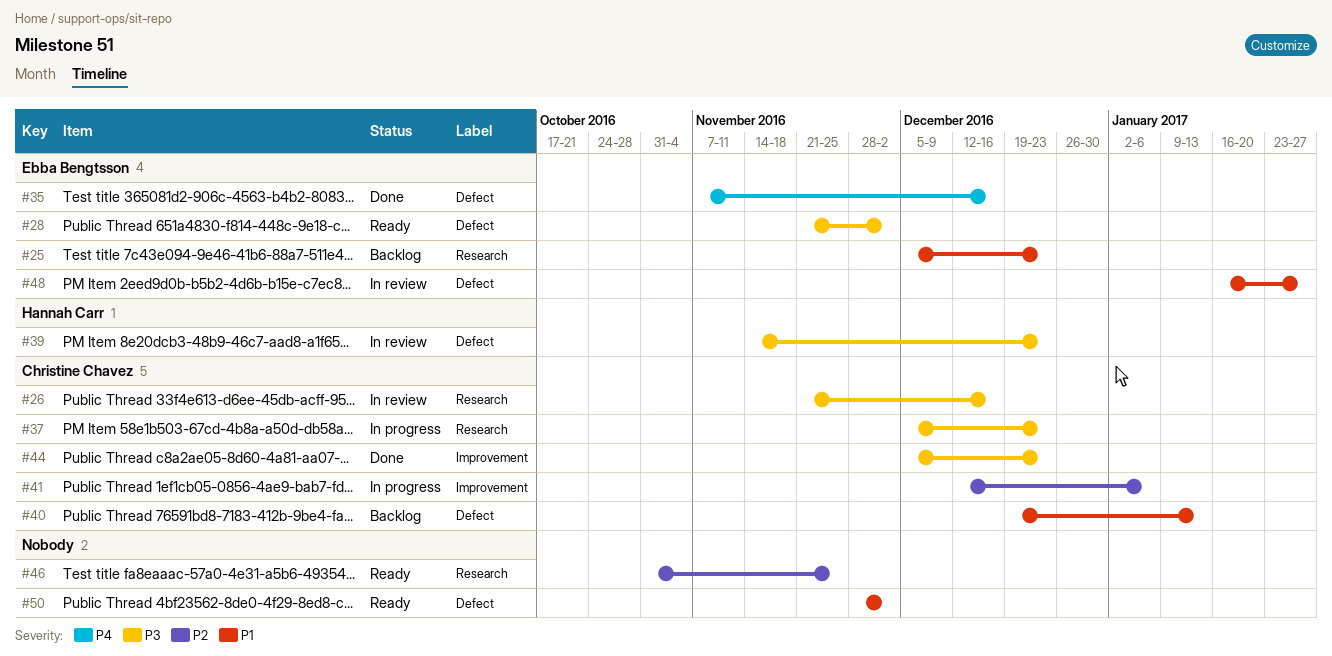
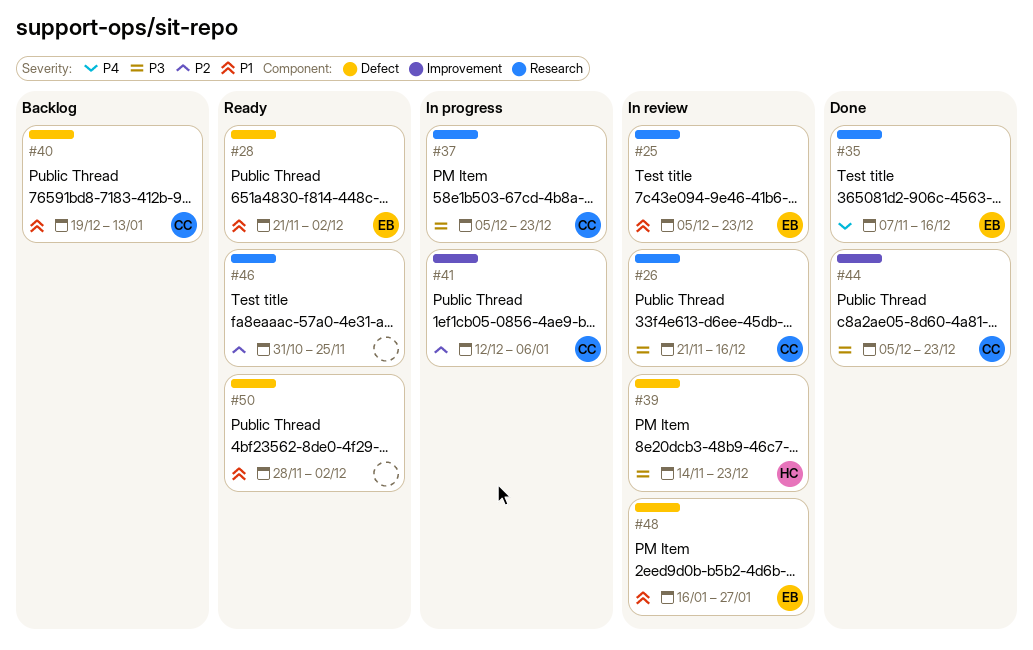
#25, status: Backlog -> In review
#28, priority: P3 -> P1
#35, label: Defect -> Research

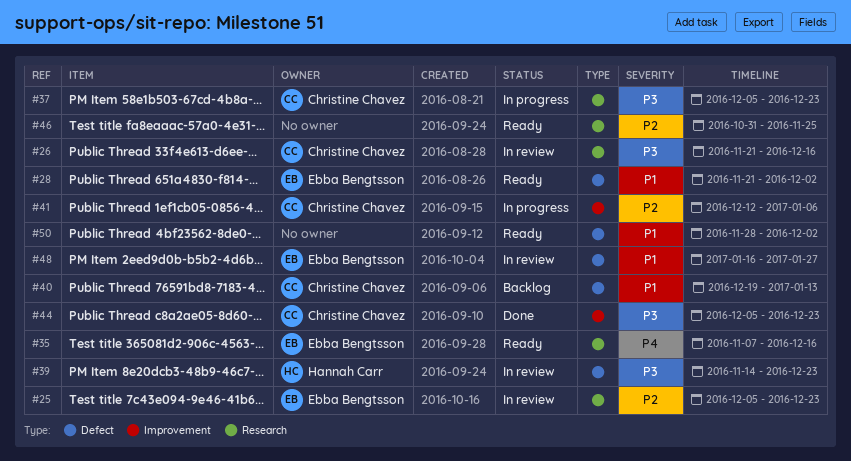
#25, priority: P1 -> P2
#35, status: Done -> Ready

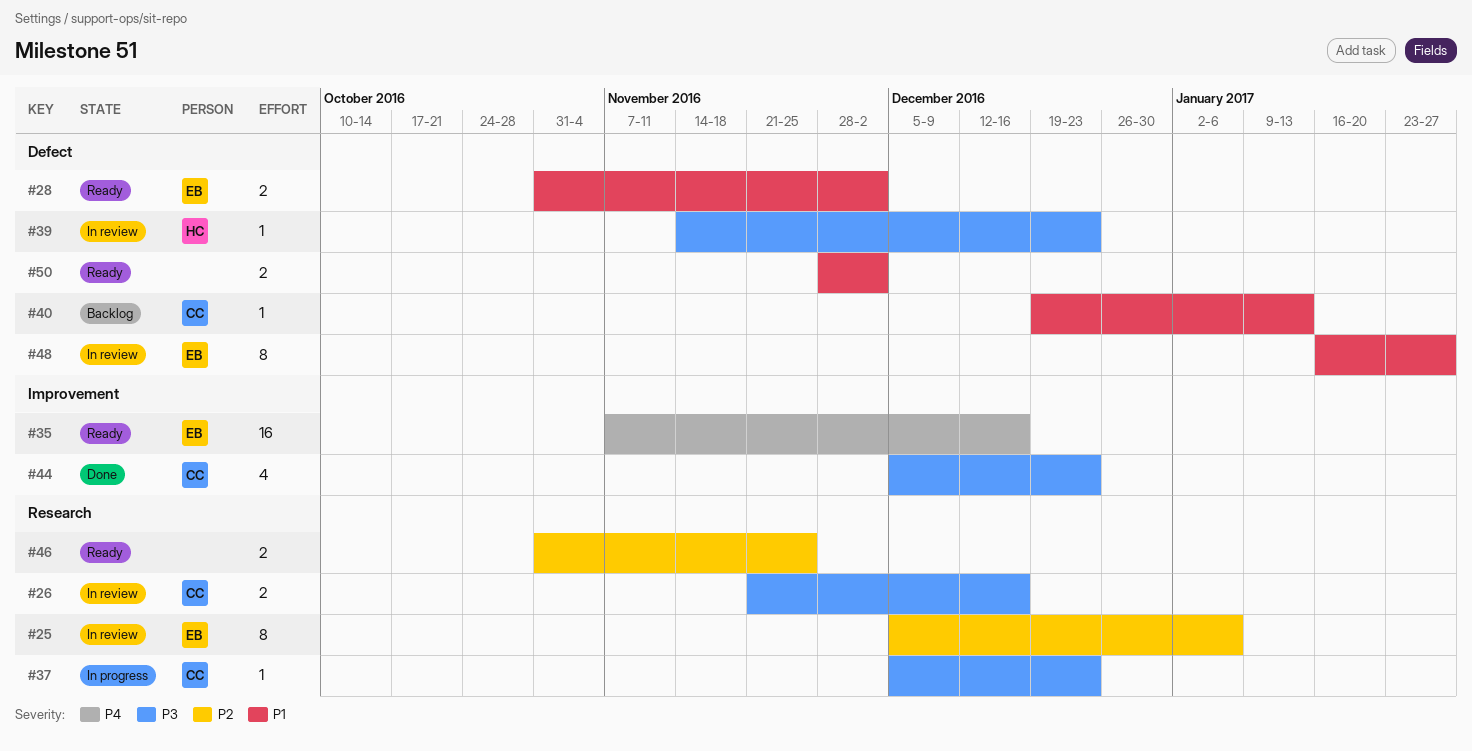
#25, due: Dec 23 -> Jan 6
#28, start: Nov 21 -> Oct 31
#35, label: Research -> Improvement
#41: present -> none

